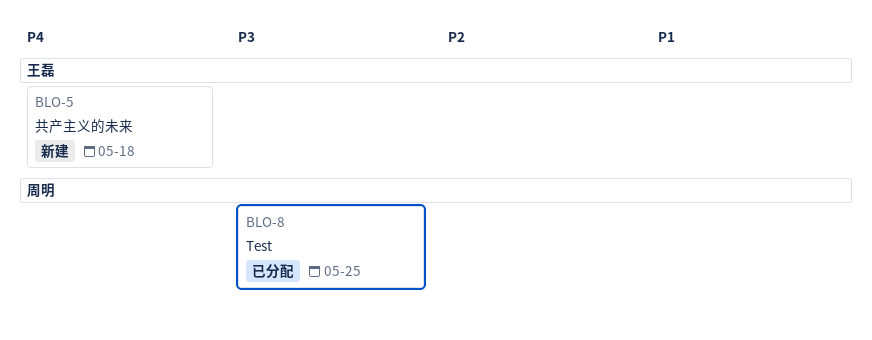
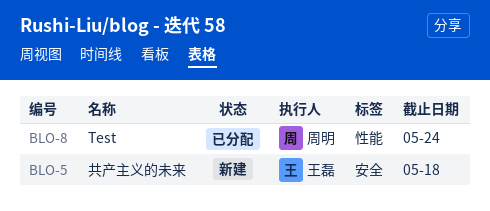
BLO-8, due: May 25 -> May 24

